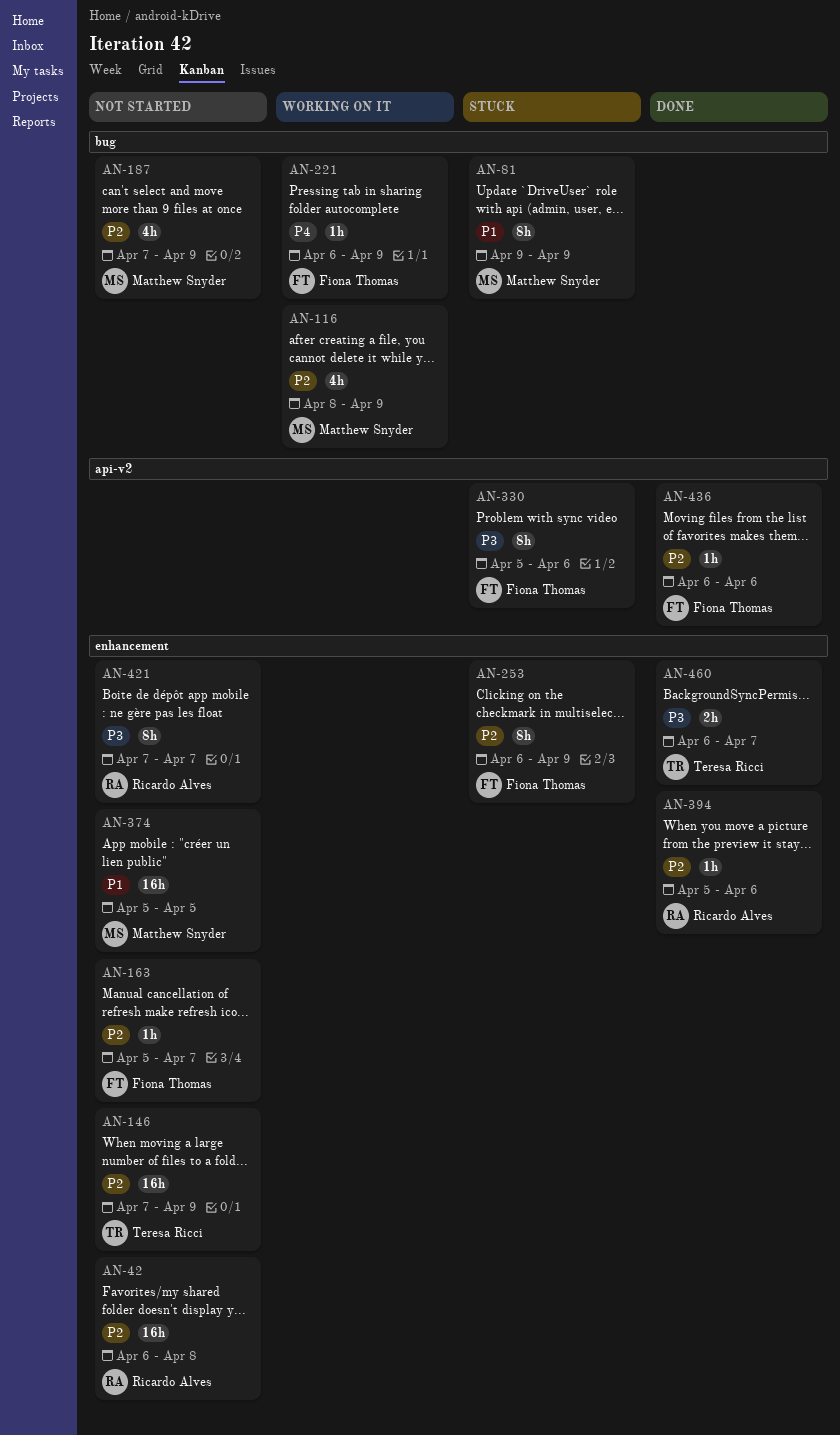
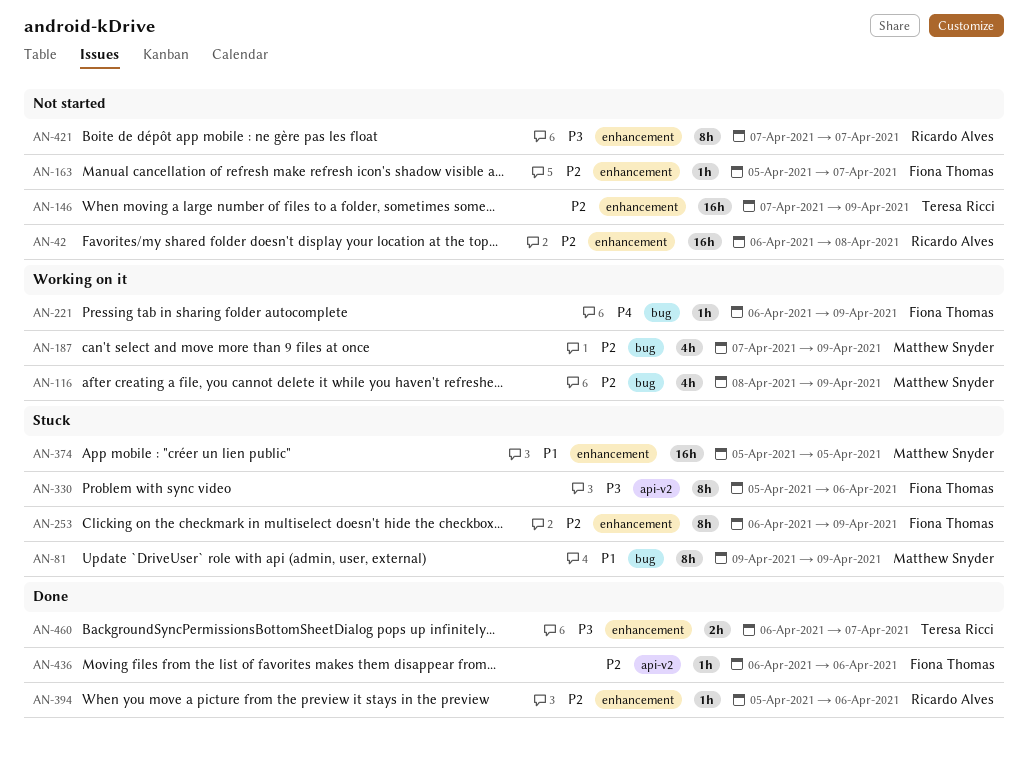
AN-187, status: Not started -> Working on it
AN-374, status: Not started -> Stuck

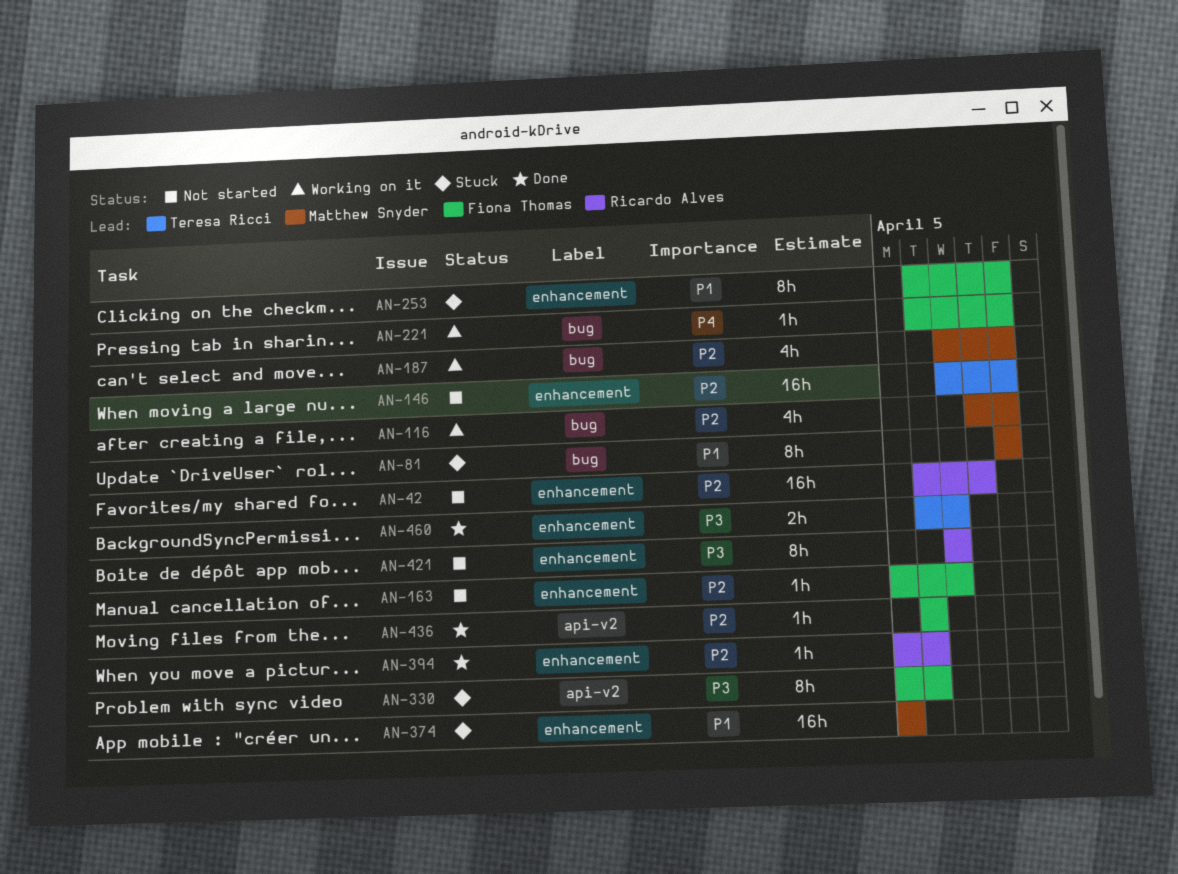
AN-253, priority: P2 -> P1

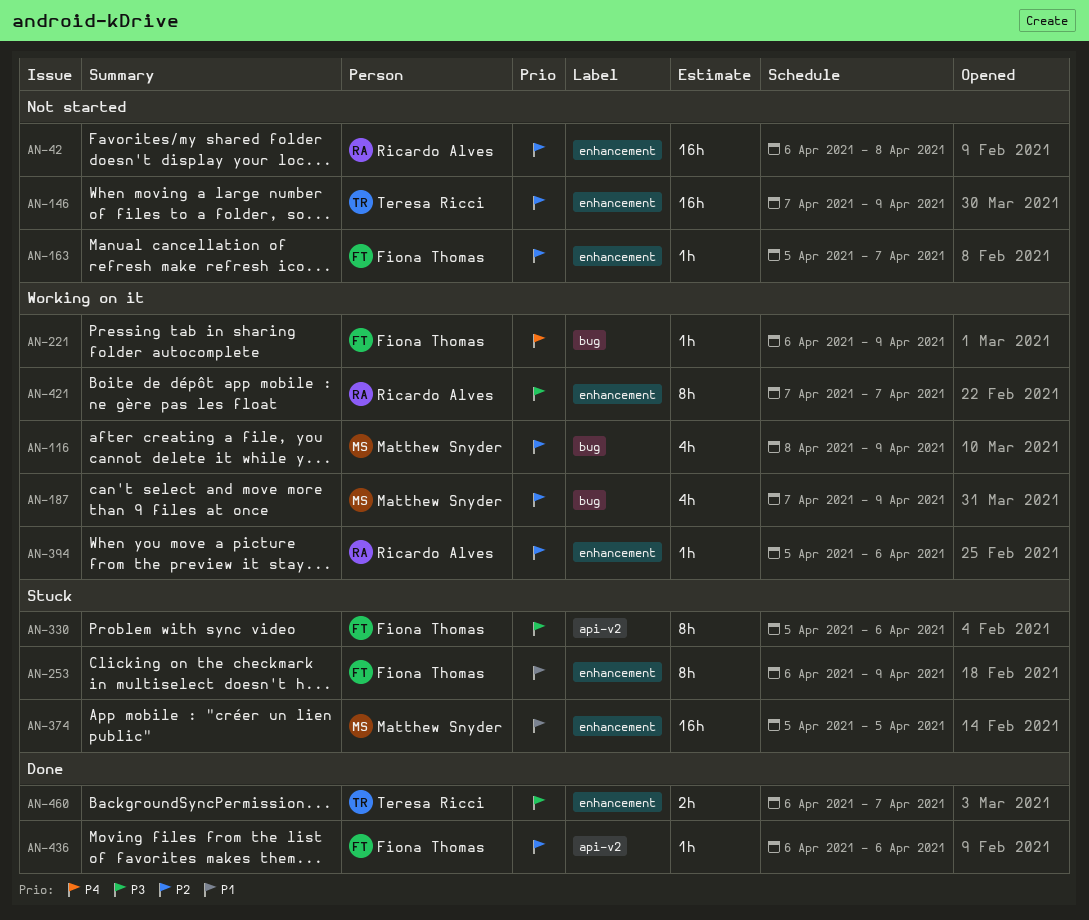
AN-81: present -> none
AN-394, status: Done -> Working on it
AN-421, status: Not started -> Working on it

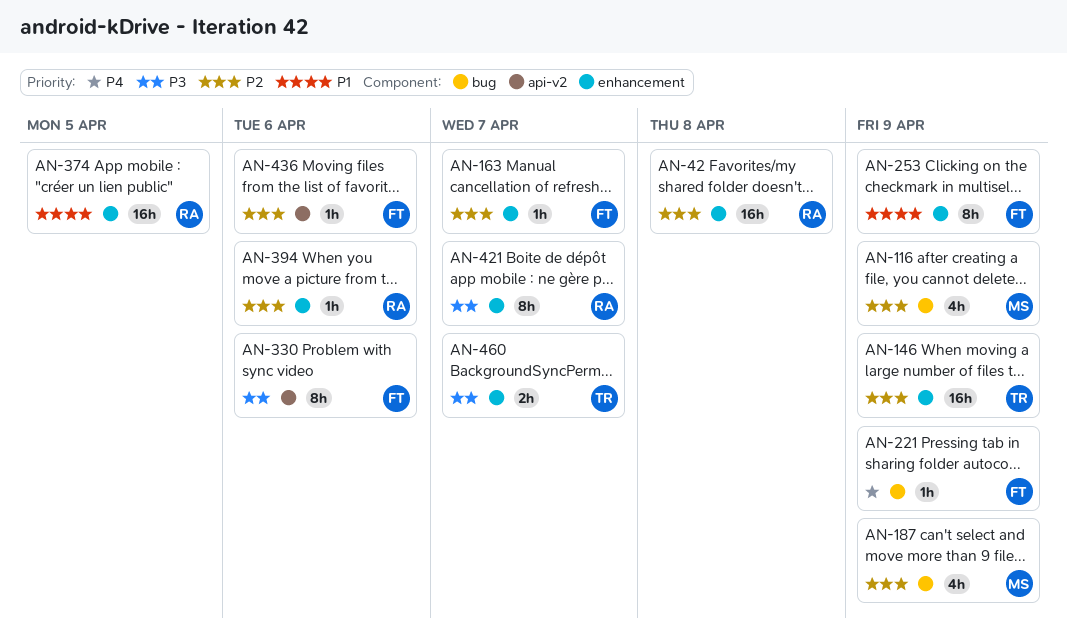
AN-374, owner: Matthew Snyder -> Ricardo Alves

